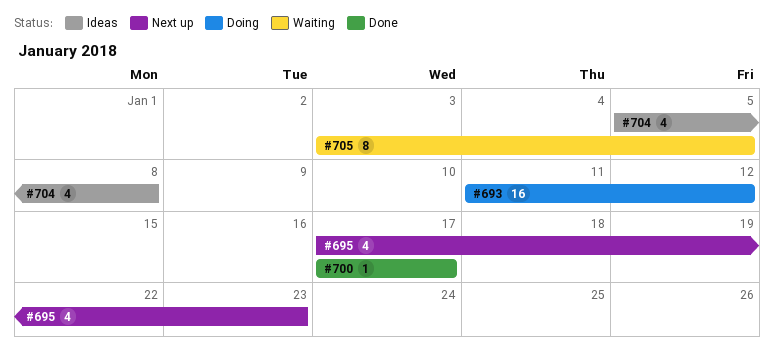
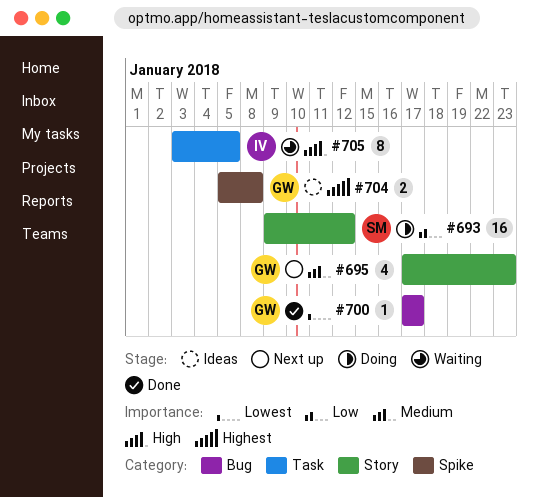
#693, start: Jan 11 -> Jan 9
#704, estimate: 4 -> 2

